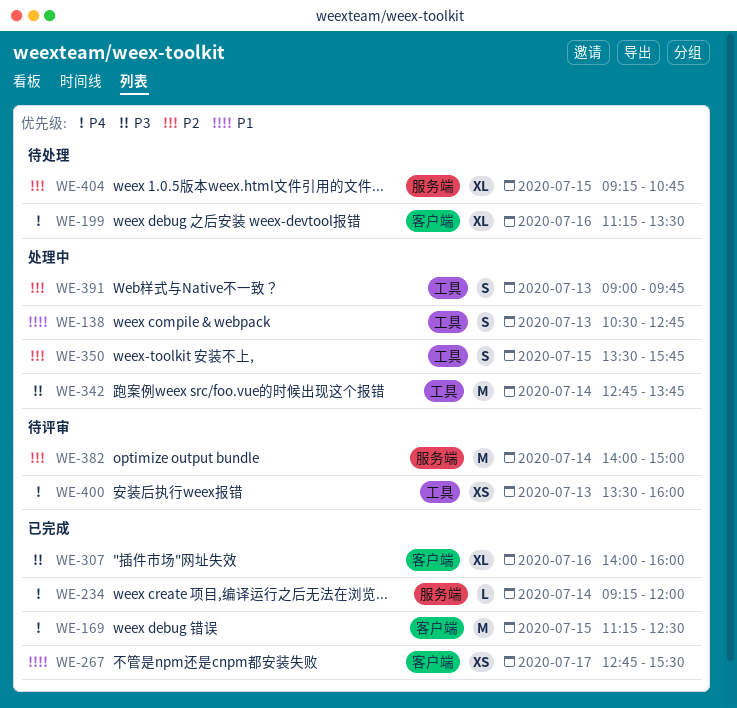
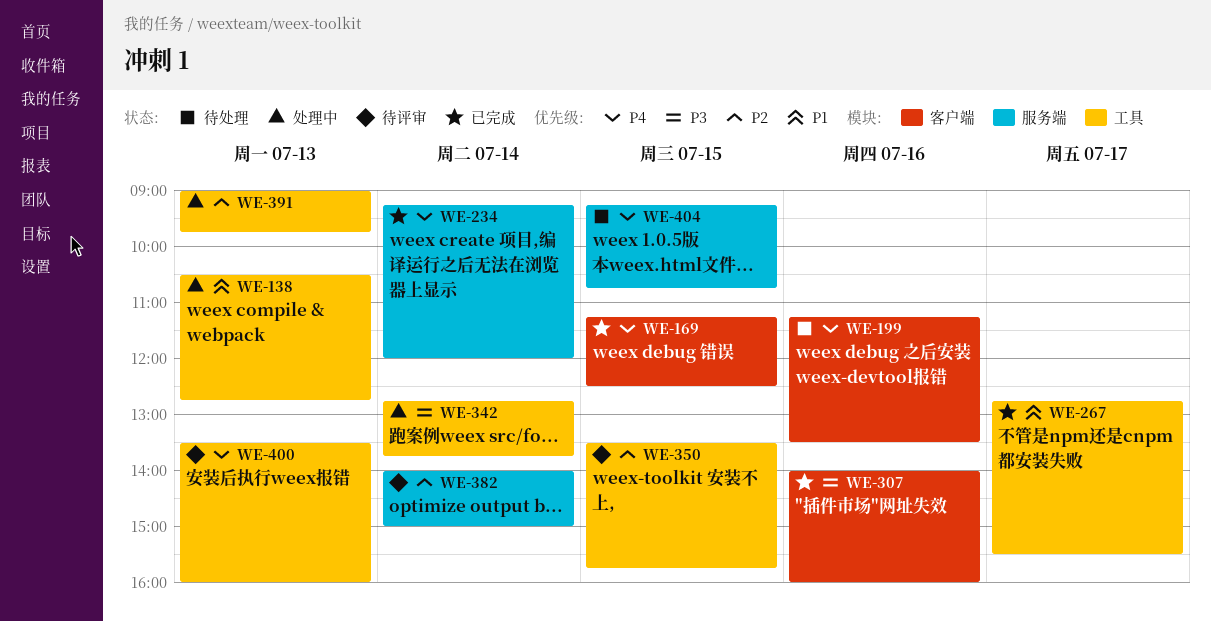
WE-267, label: 客户端 -> 工具
WE-350, status: 处理中 -> 待评审
WE-404, priority: P2 -> P4

